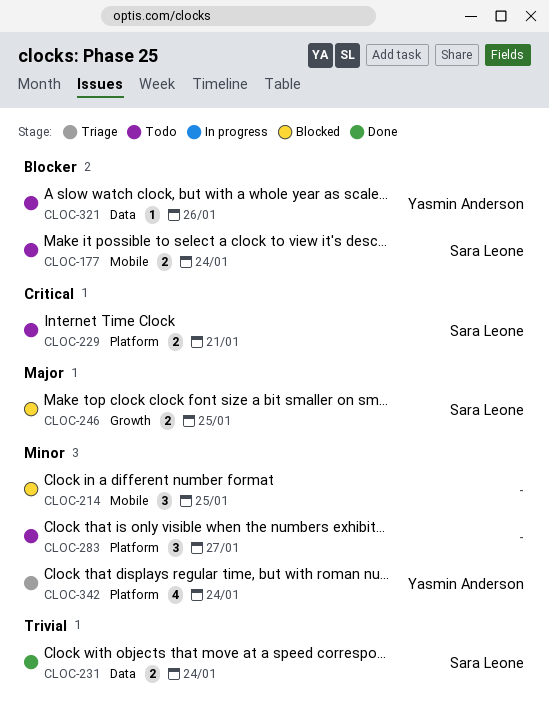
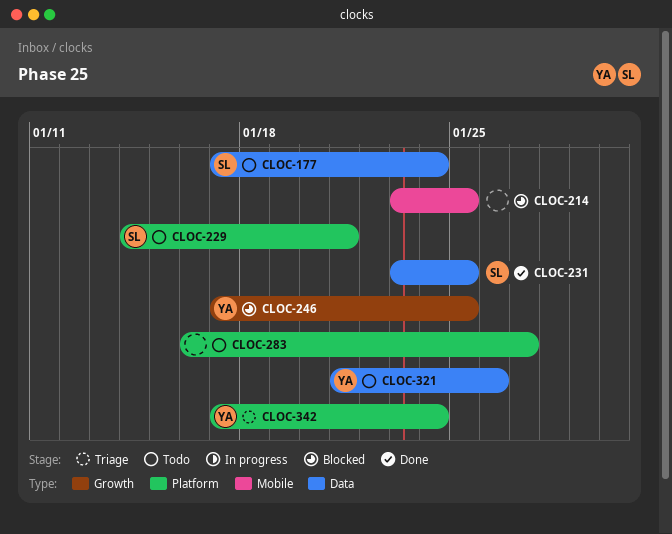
CLOC-177, label: Mobile -> Data
CLOC-231, due: Jan 24 -> Jan 25
CLOC-246, owner: Sara Leone -> Yasmin Anderson

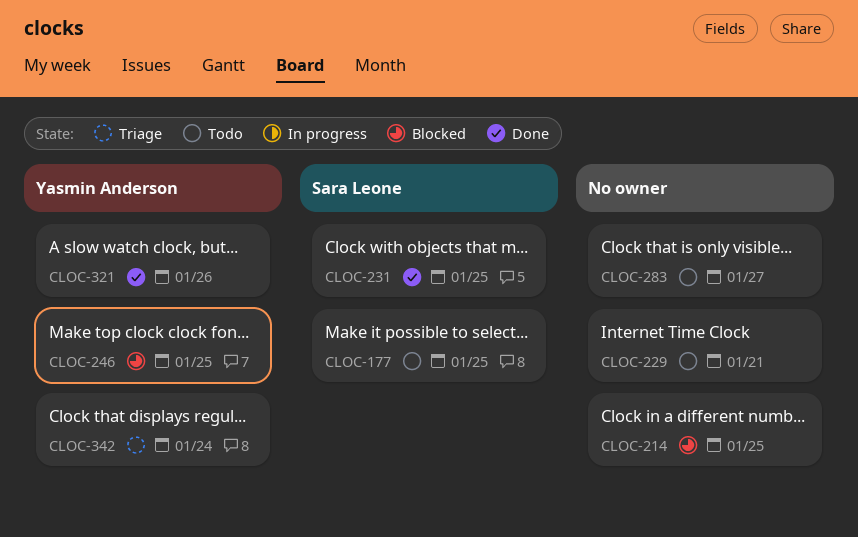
CLOC-177, due: Jan 24 -> Jan 25
CLOC-229, owner: Sara Leone -> none
CLOC-321, status: Todo -> Done

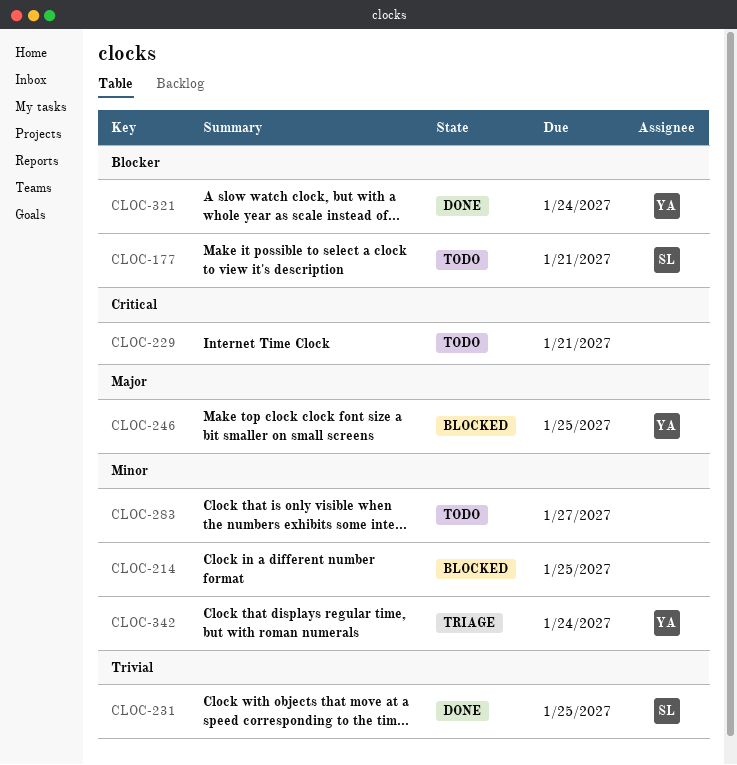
CLOC-177, due: Jan 25 -> Jan 21
CLOC-321, due: Jan 26 -> Jan 24

